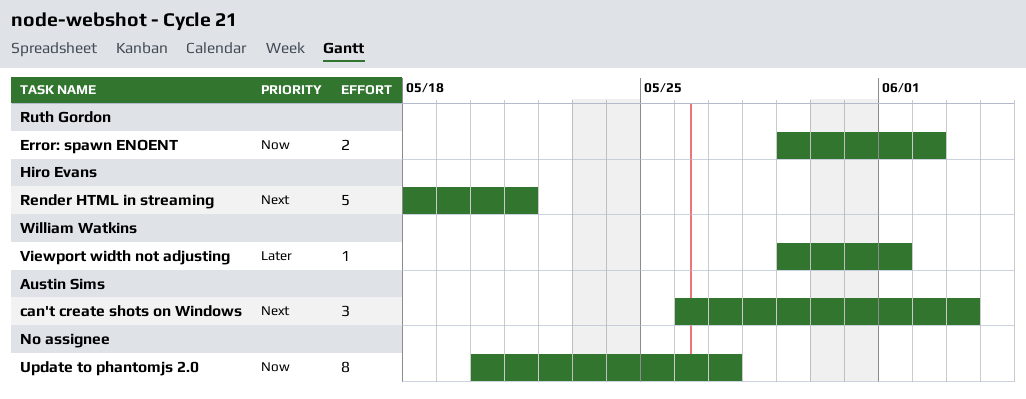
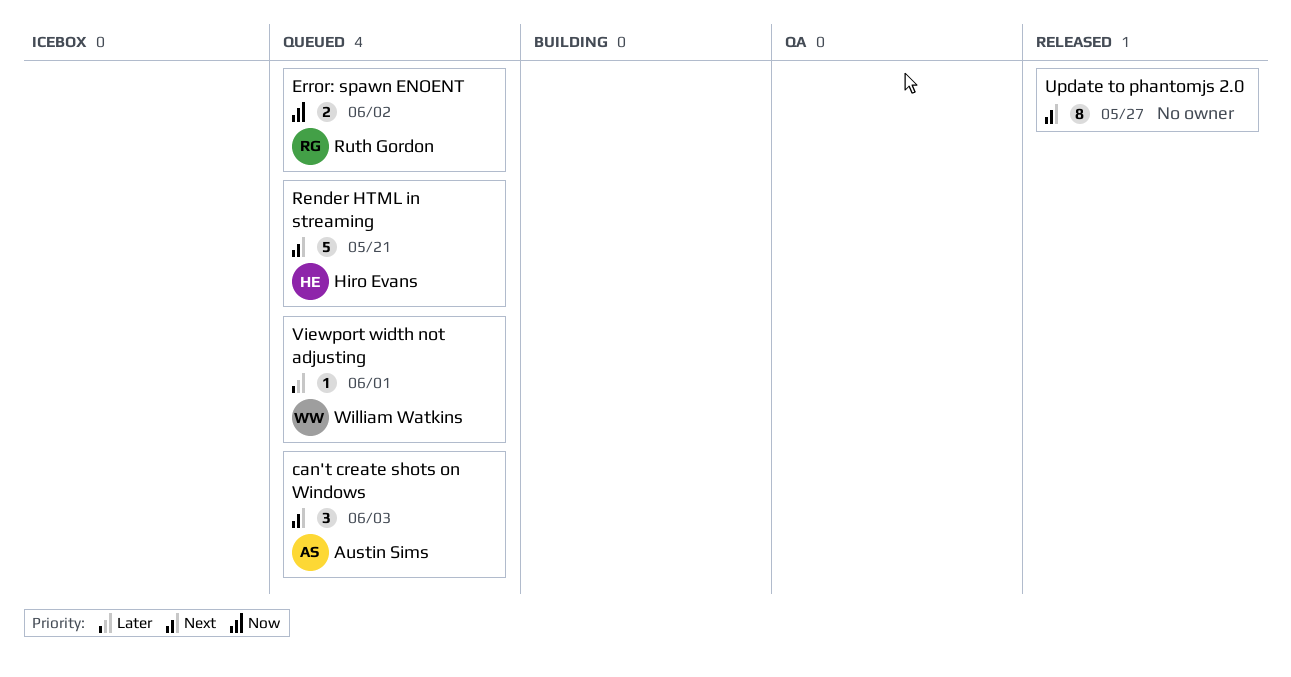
Update to phantomjs 2.0, priority: Now -> Next

